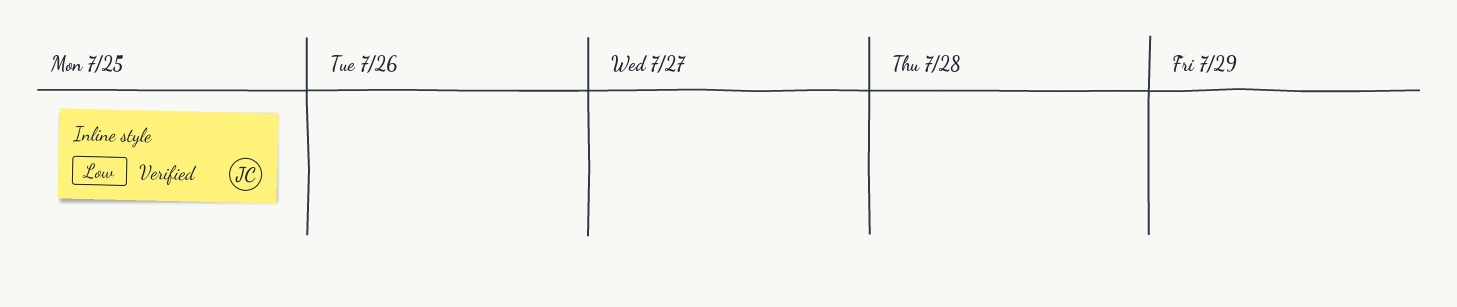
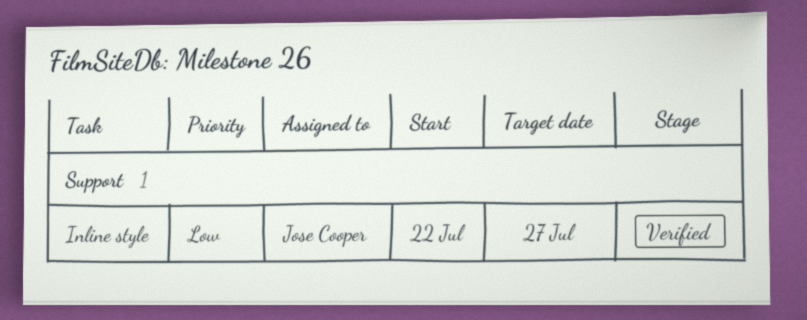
Inline style, due: Jul 25 -> Jul 27

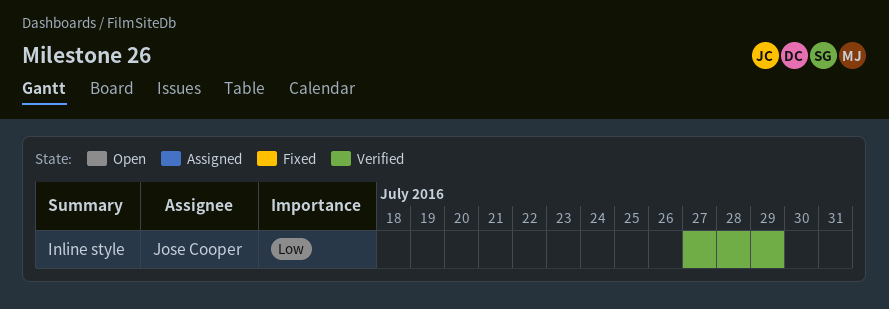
Inline style, start: Jul 22 -> Jul 27
Inline style, due: Jul 27 -> Jul 29

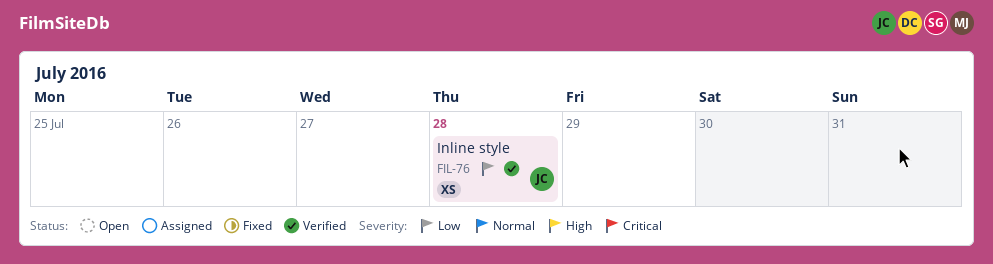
Inline style, due: Jul 29 -> Jul 28

